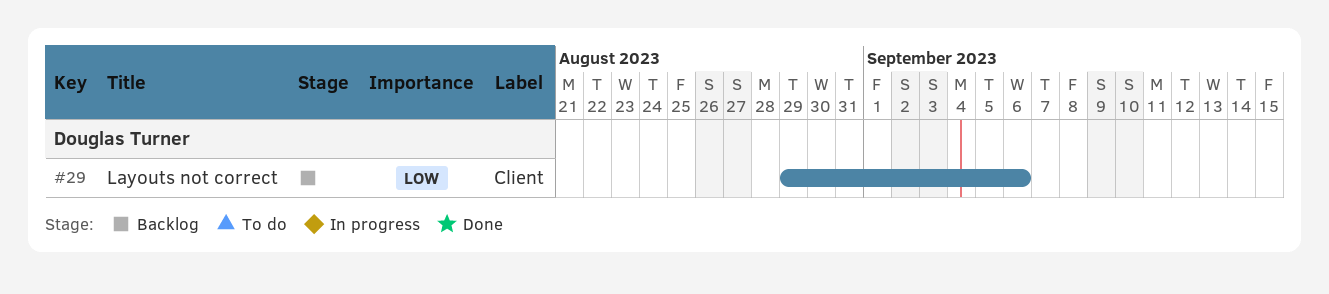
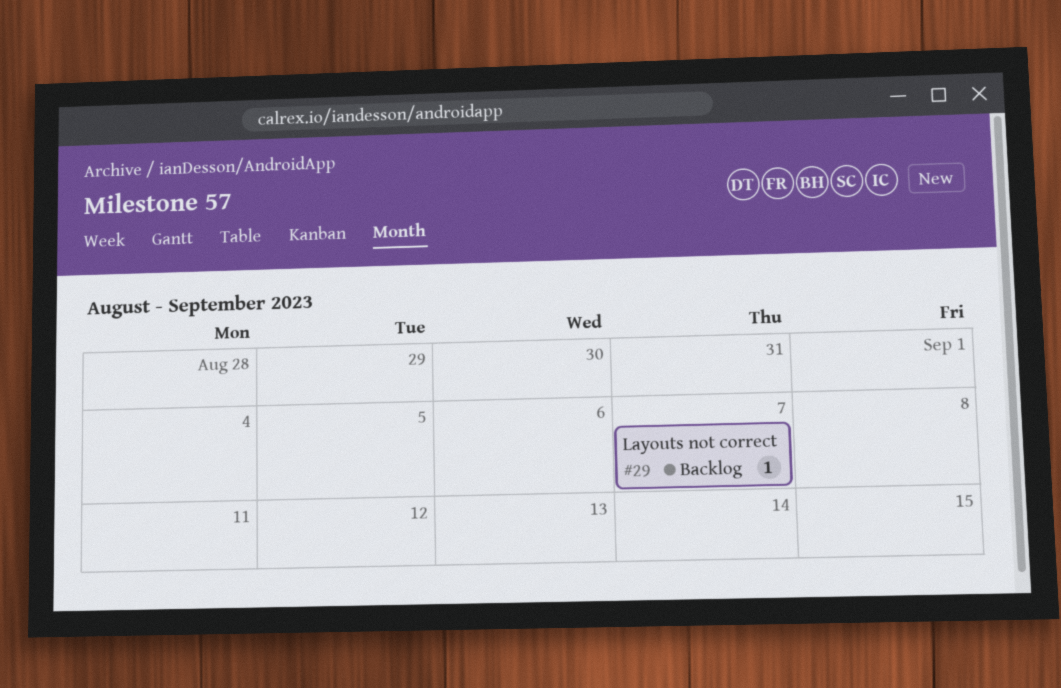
#29, due: Sep 6 -> Sep 7

